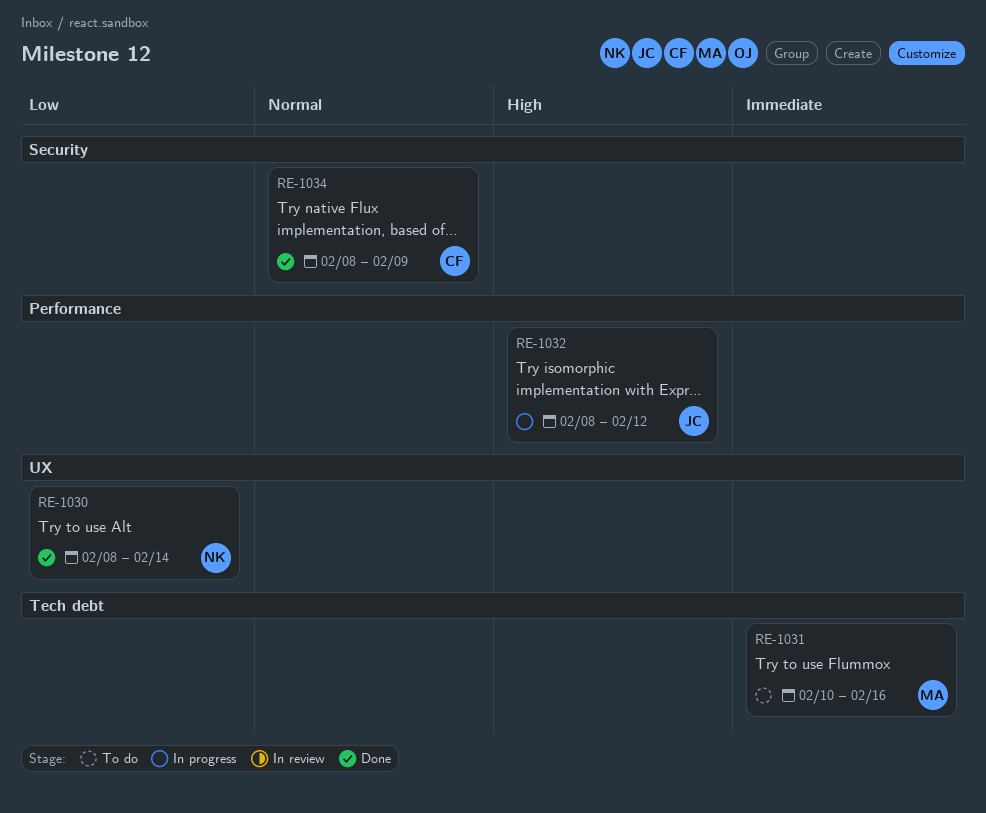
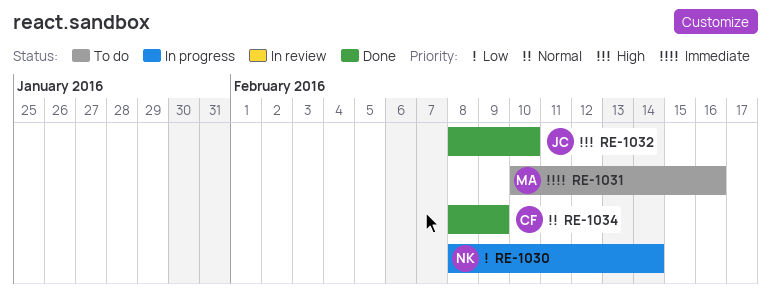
RE-1030, status: Done -> In progress
RE-1032, status: In progress -> Done
RE-1032, due: Feb 12 -> Feb 10

